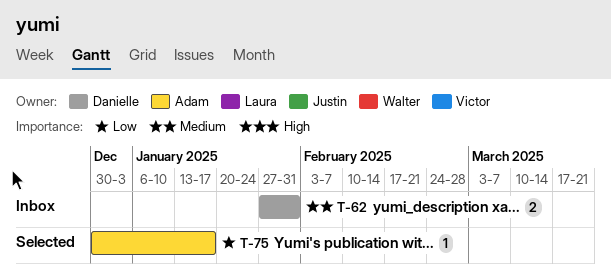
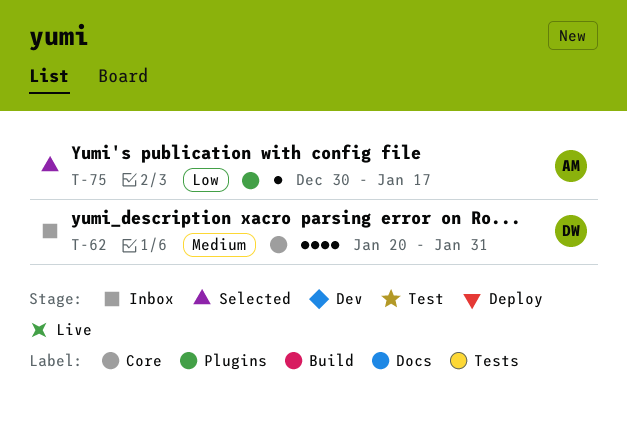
T-62, estimate: 2 -> 4
T-62, start: Jan 27 -> Jan 20

